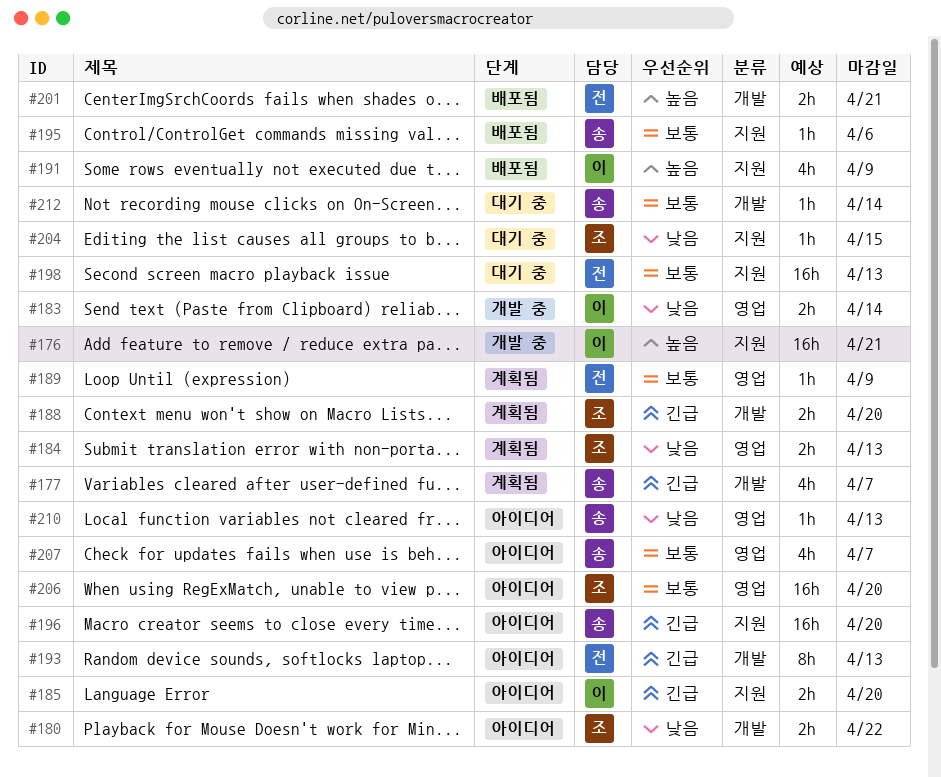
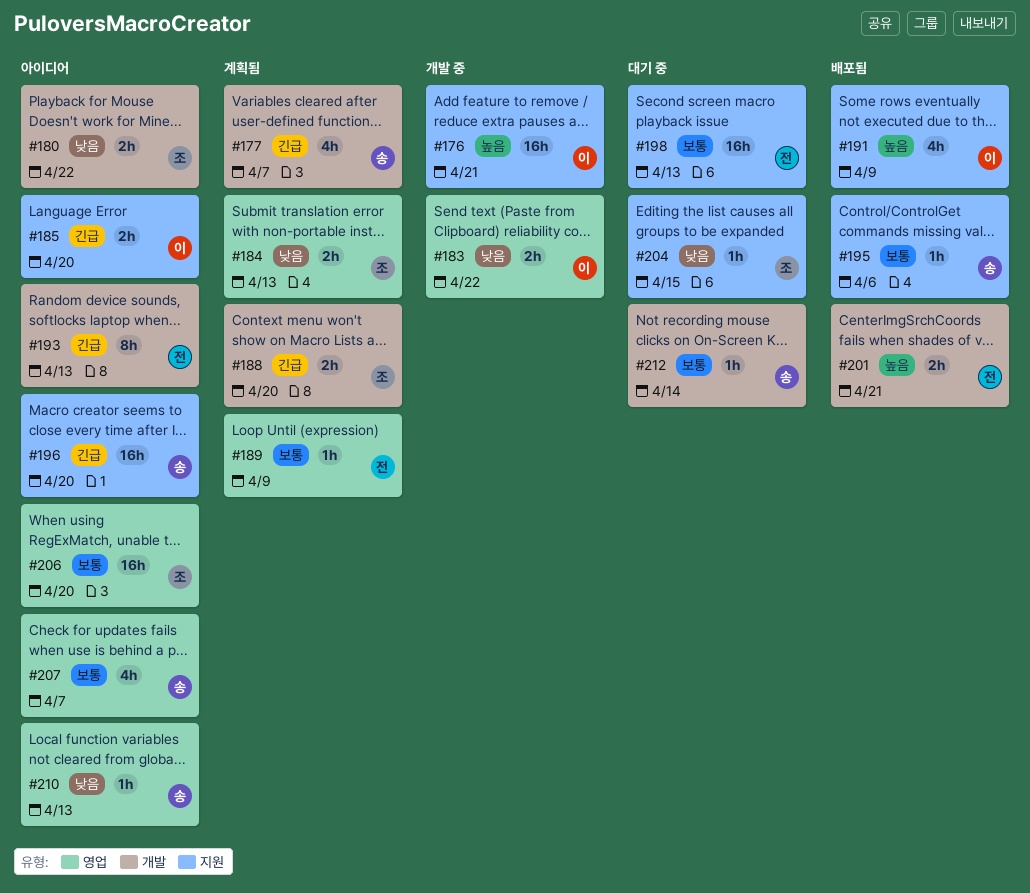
#183, due: Apr 14 -> Apr 22

